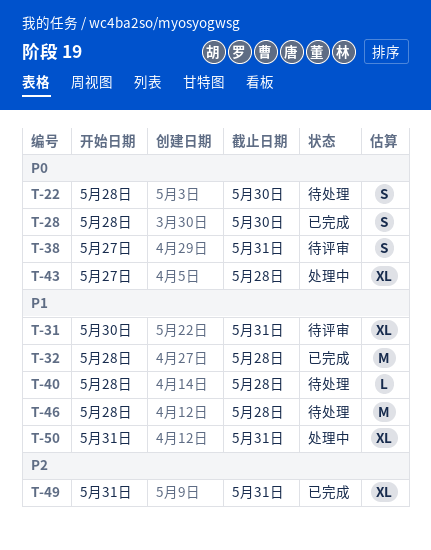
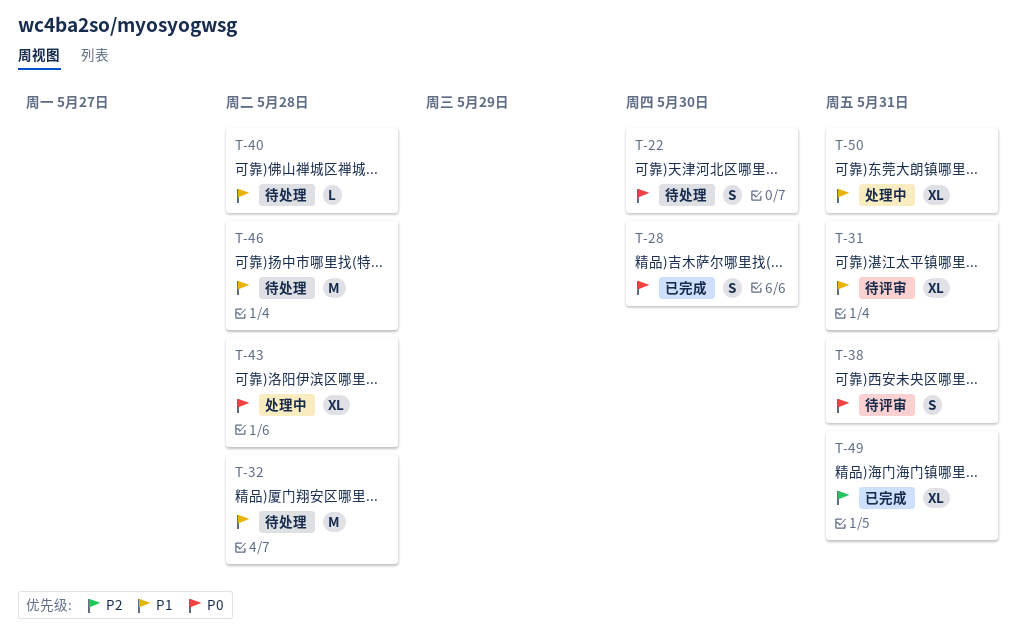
T-32, status: 已完成 -> 待处理

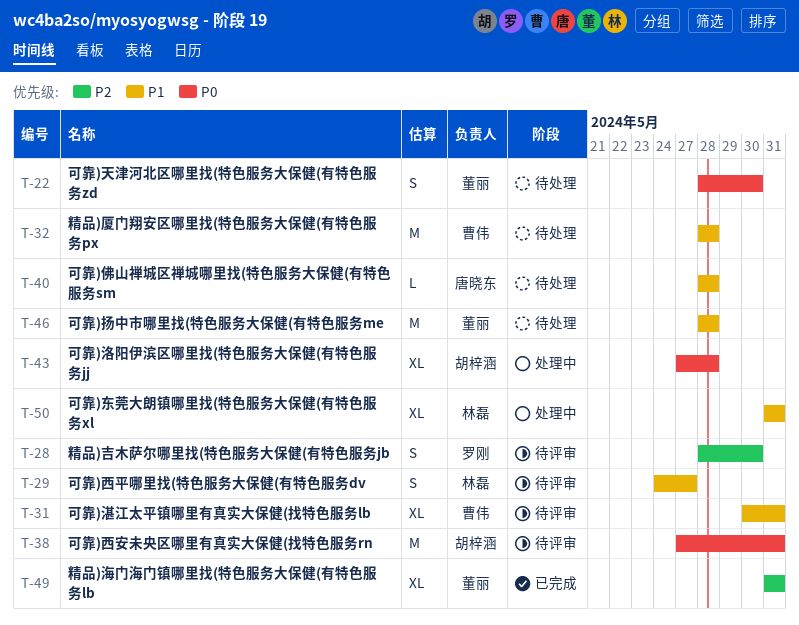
T-28, status: 已完成 -> 待评审
T-28, priority: P0 -> P2
T-29: none -> present
T-38, estimate: S -> M

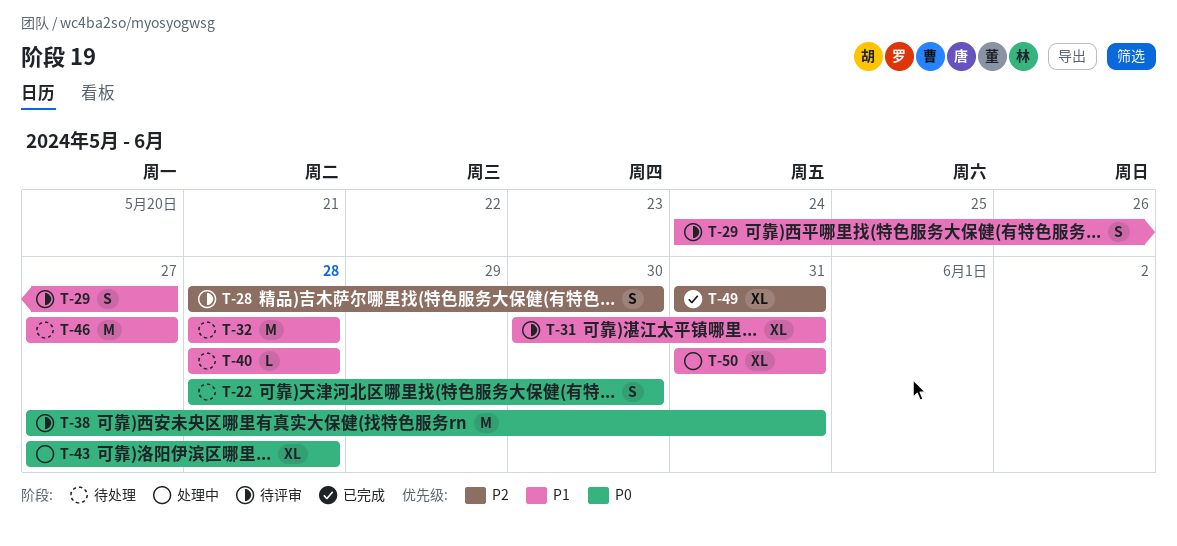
T-46, start: May 28 -> May 27
T-46, due: May 28 -> May 27

